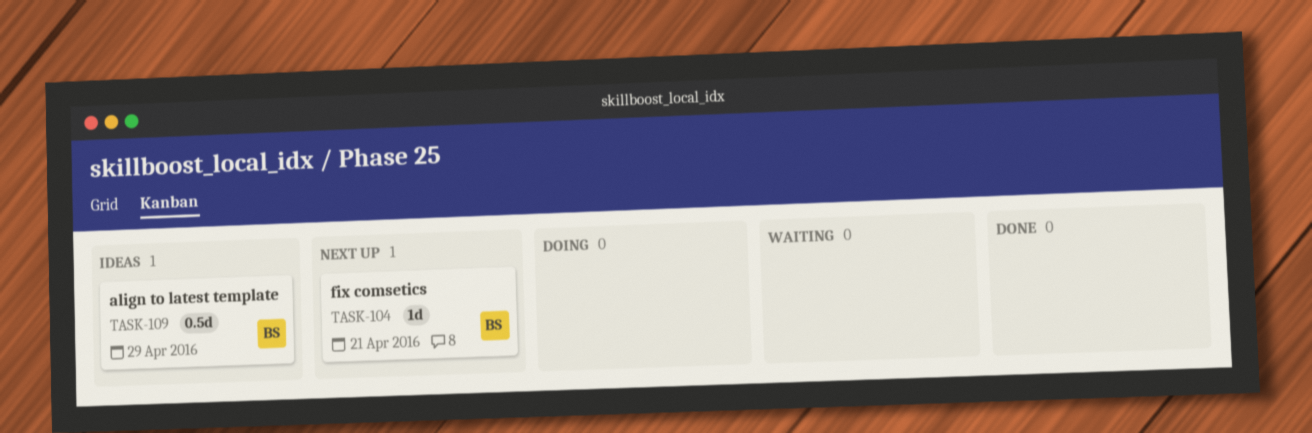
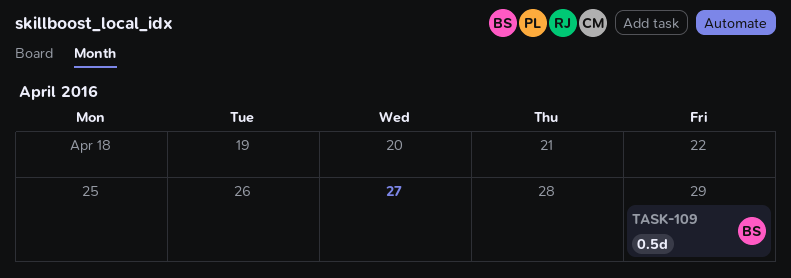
TASK-104: present -> none

